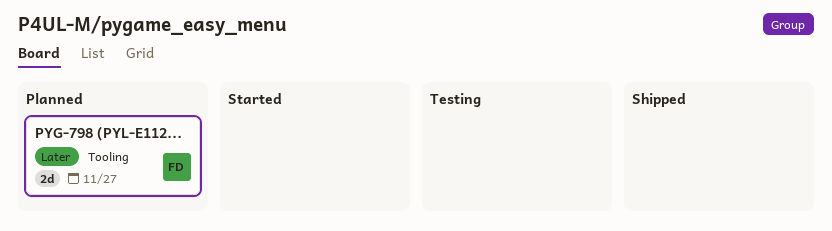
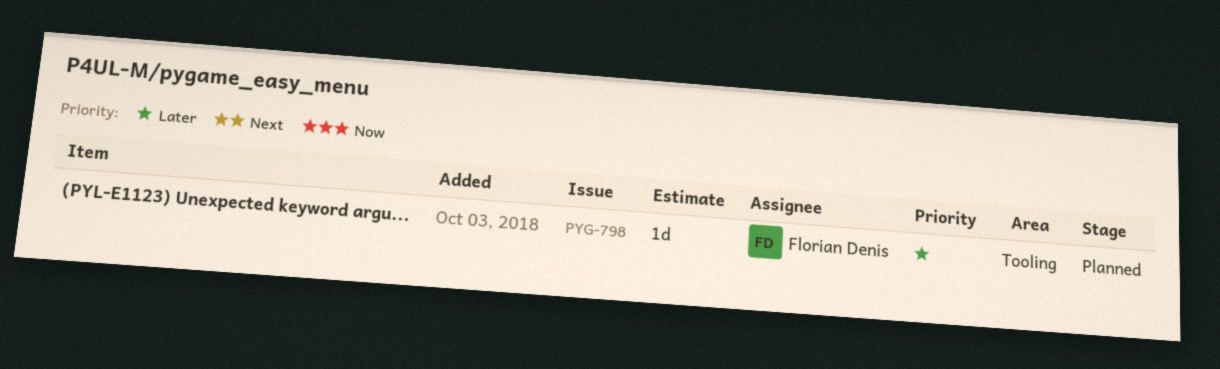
PYG-798, estimate: 2d -> 1d

